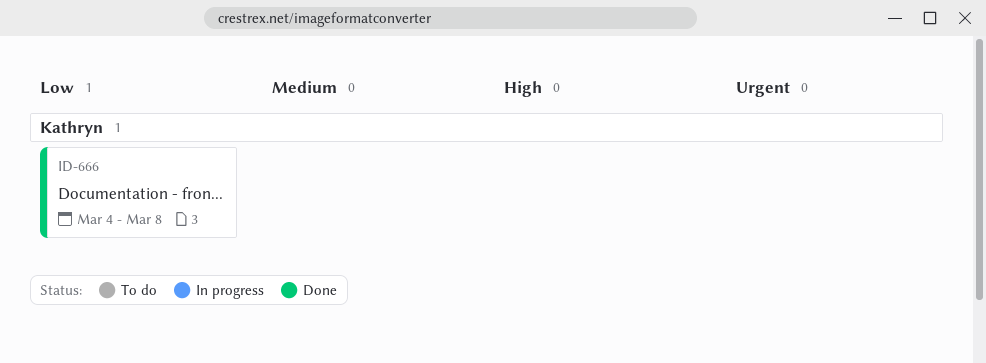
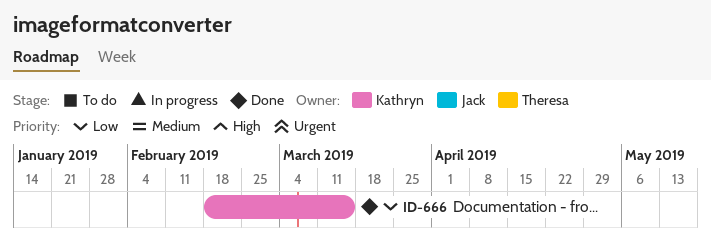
ID-666, start: Mar 4 -> Feb 18
ID-666, due: Mar 8 -> Mar 15

